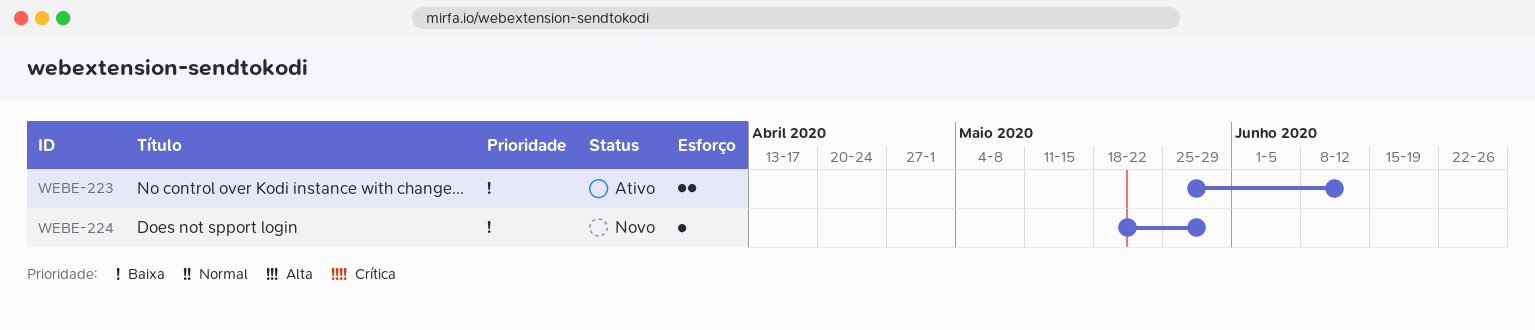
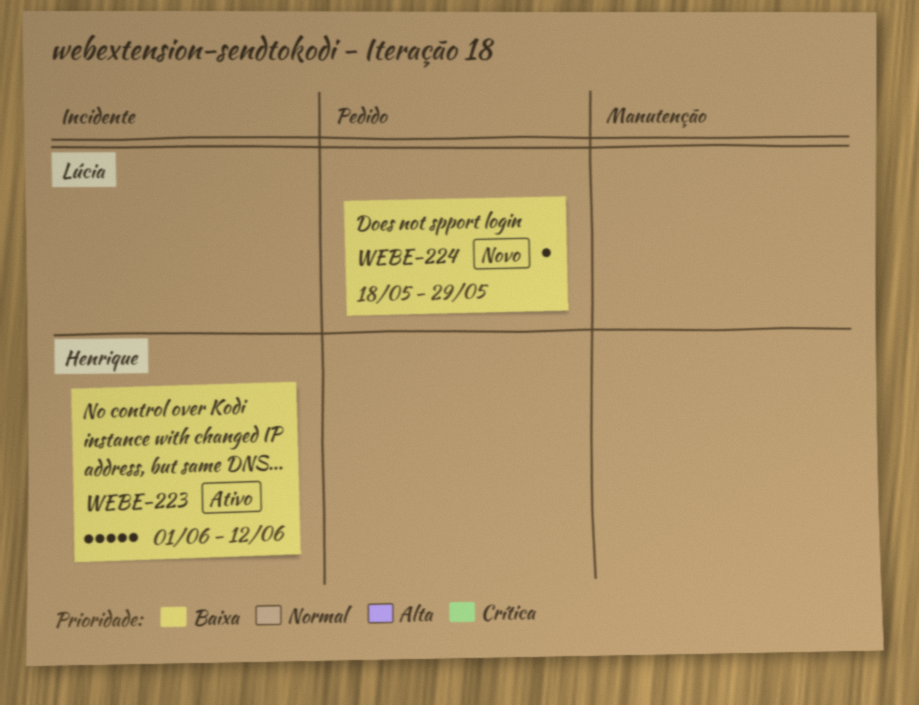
WEBE-223, estimate: 2 -> 5
WEBE-223, start: May 25 -> Jun 1

